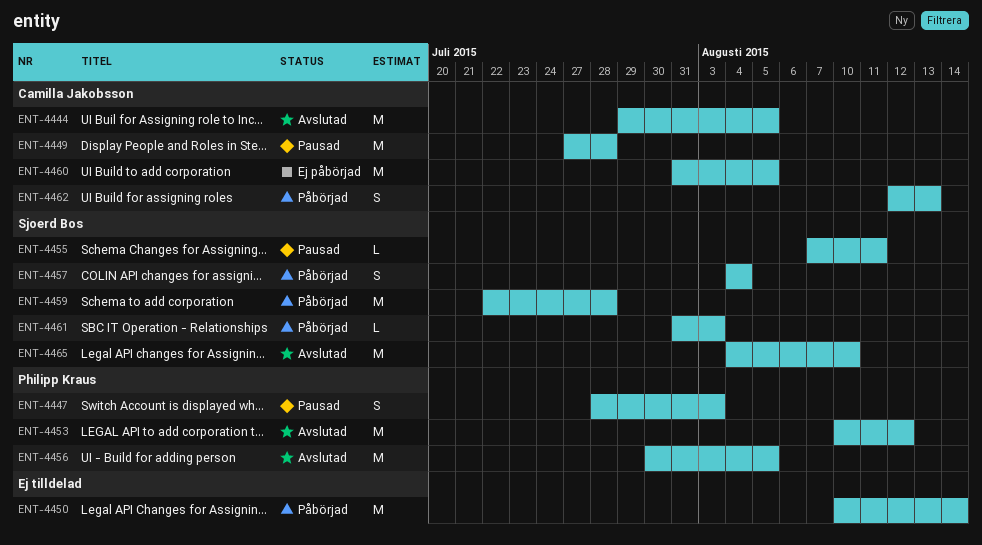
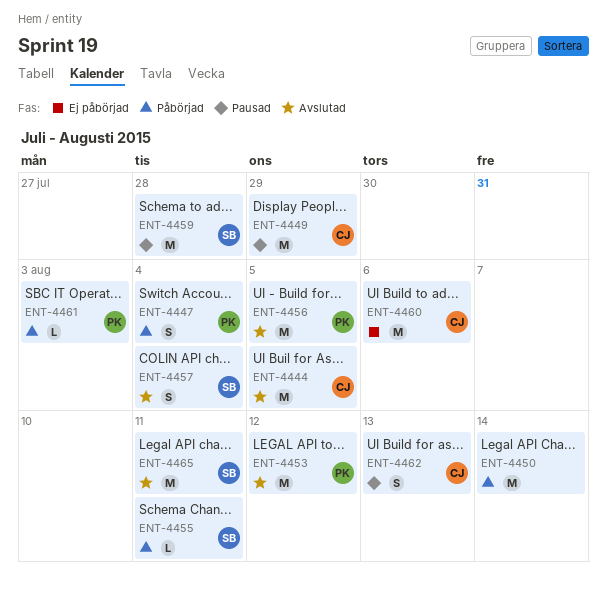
ENT-4447, status: Pausad -> Påbörjad
ENT-4447, due: Aug 3 -> Aug 4
ENT-4449, due: Jul 28 -> Jul 29
ENT-4455, status: Pausad -> Påbörjad
ENT-4457, status: Påbörjad -> Avslutad
ENT-4459, status: Påbörjad -> Pausad
ENT-4460, due: Aug 5 -> Aug 6
ENT-4461, owner: Sjoerd Bos -> Philipp Kraus
ENT-4462, status: Påbörjad -> Pausad
ENT-4465, due: Aug 10 -> Aug 11

